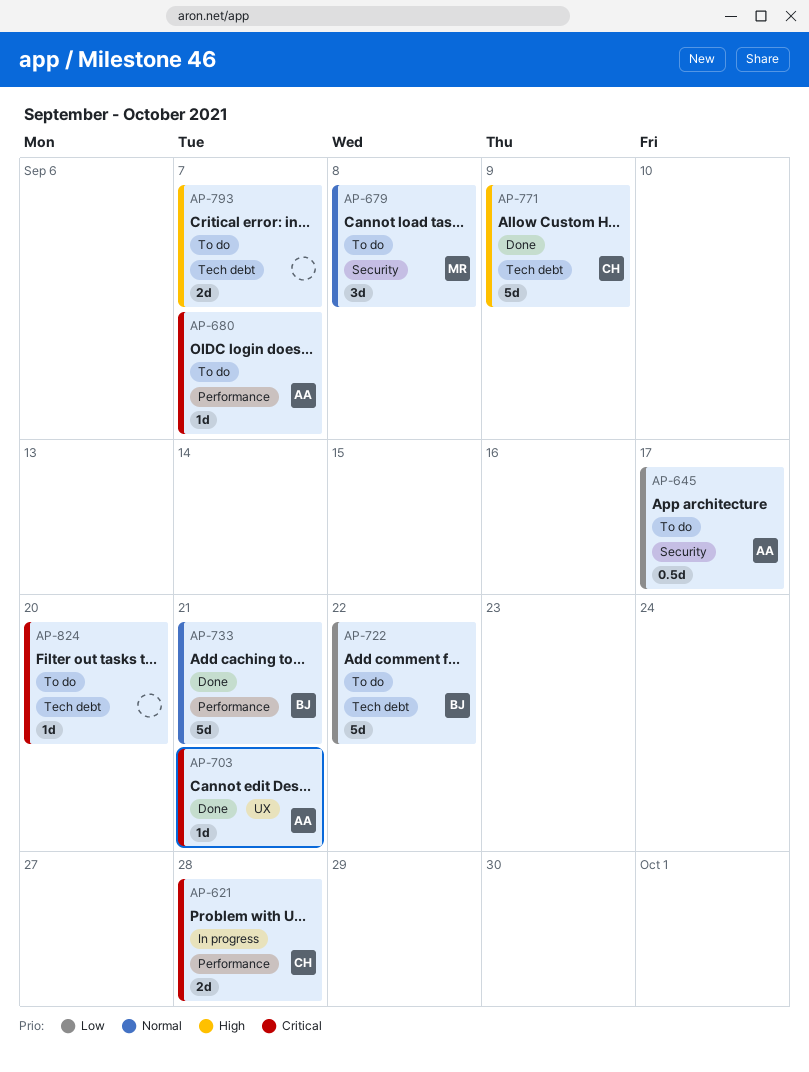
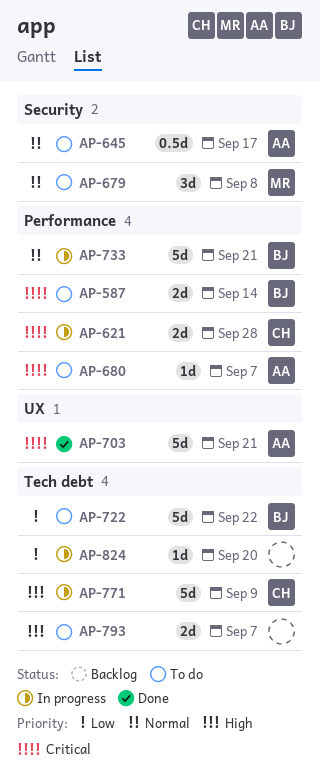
AP-587: none -> present
AP-645, priority: Low -> Normal
AP-703, estimate: 1d -> 5d
AP-733, status: Done -> In progress
AP-771, status: Done -> In progress
AP-824, status: To do -> In progress
AP-824, priority: Critical -> Low

